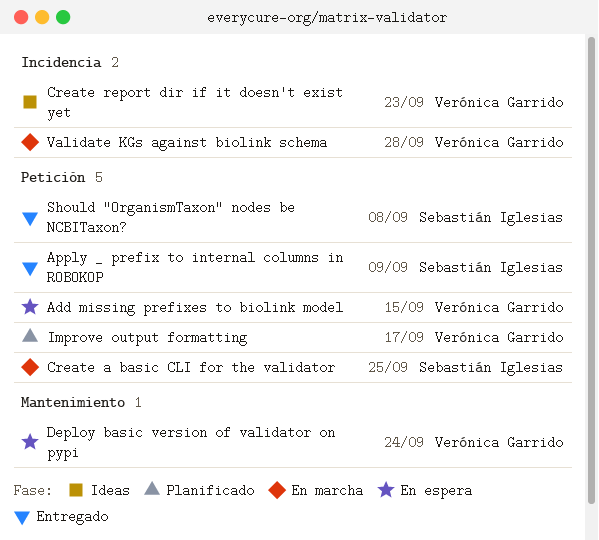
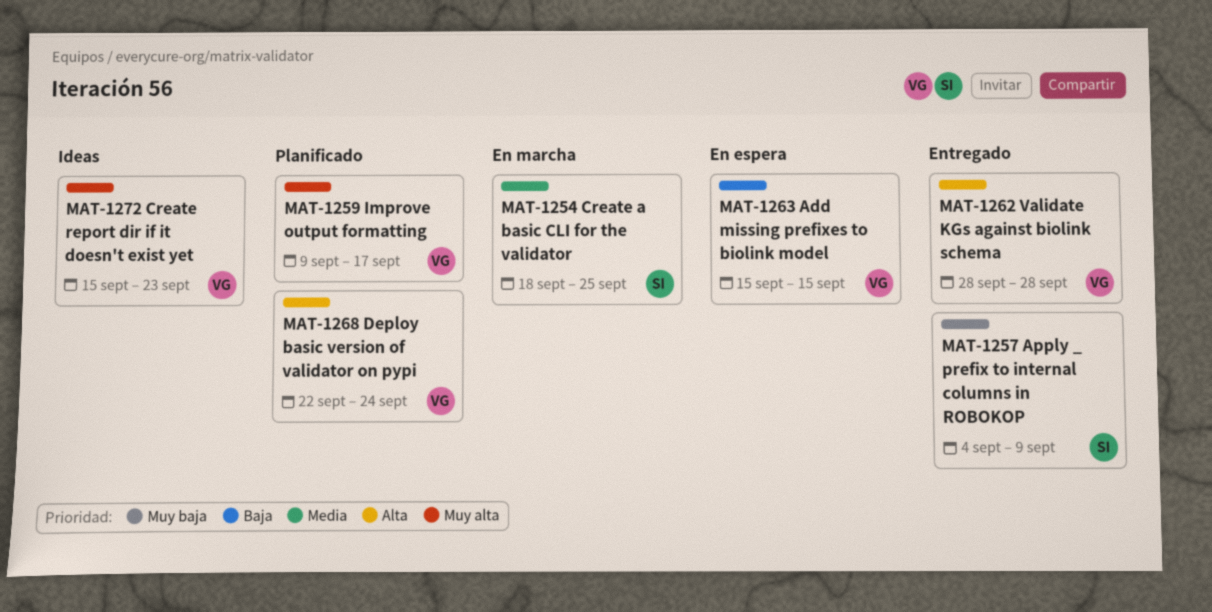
Deploy basic version of validator on pypi, status: En espera -> Planificado
Should "OrganismTaxon" nodes be NCBITaxon?: present -> none
Validate KGs against biolink schema, status: En marcha -> Entregado

